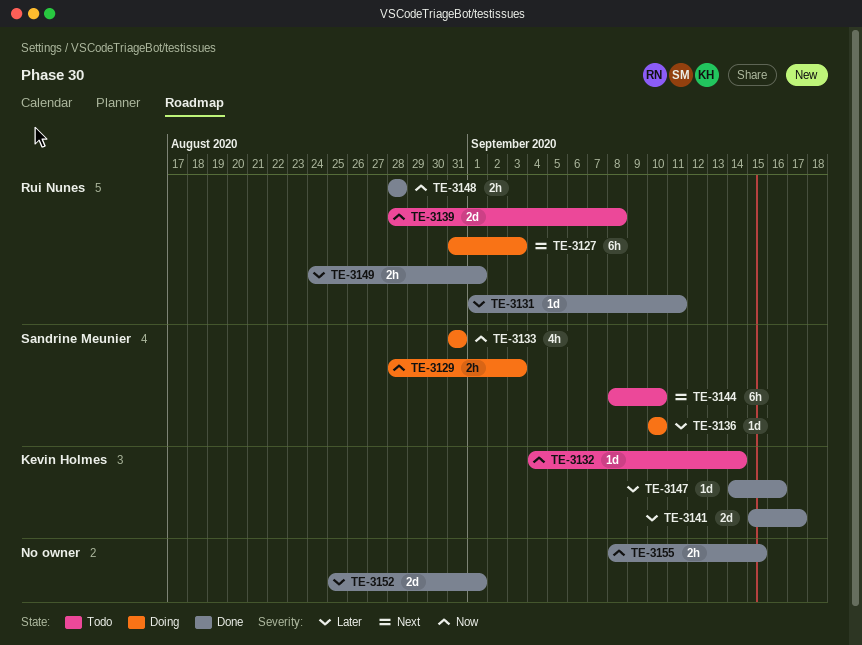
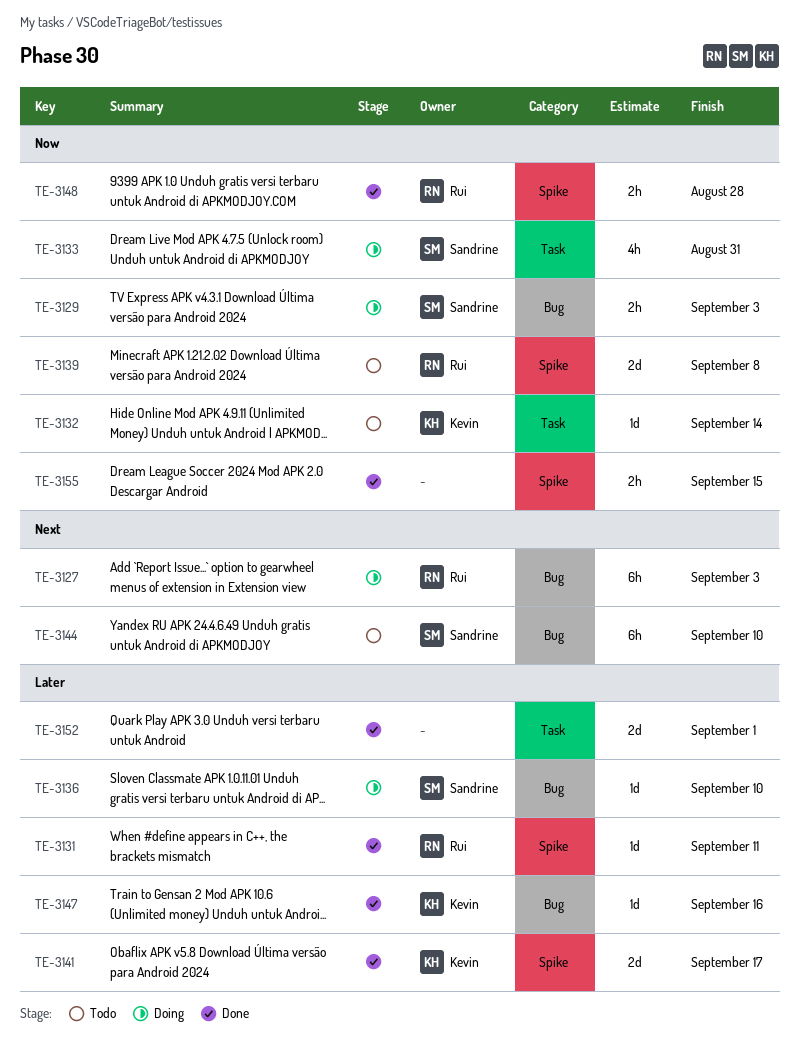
TE-3149: present -> none

